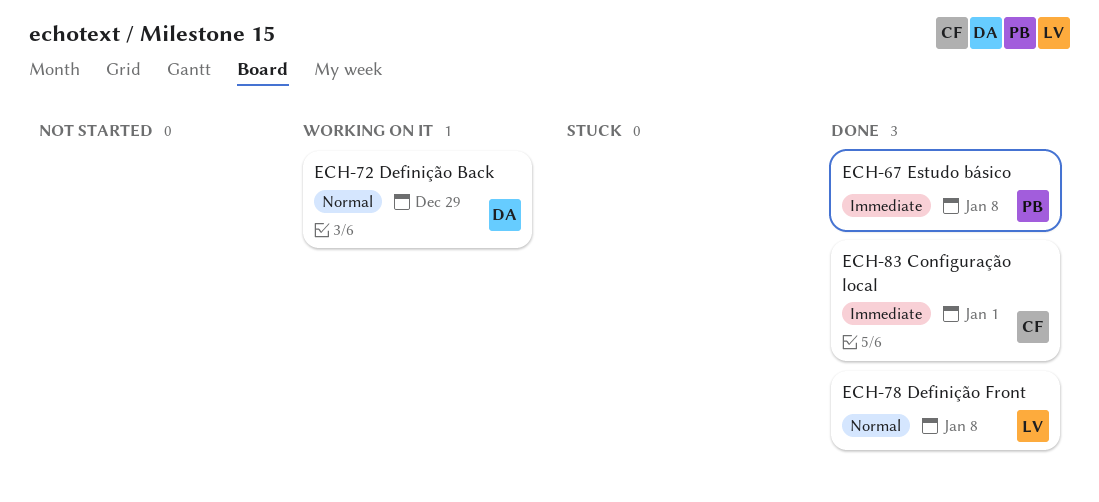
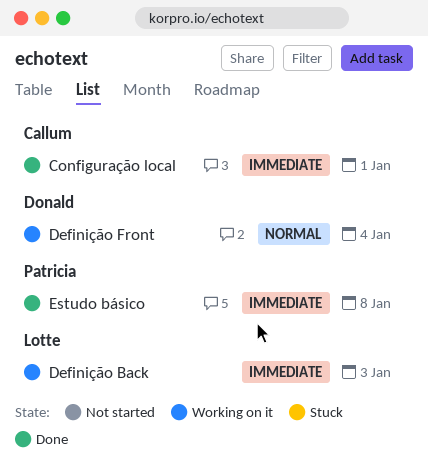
Definição Back, owner: Donald -> Lotte
Definição Back, priority: Normal -> Immediate
Definição Back, due: Dec 29 -> Jan 3
Definição Front, status: Done -> Working on it
Definição Front, owner: Lotte -> Donald
Definição Front, due: Jan 8 -> Jan 4

